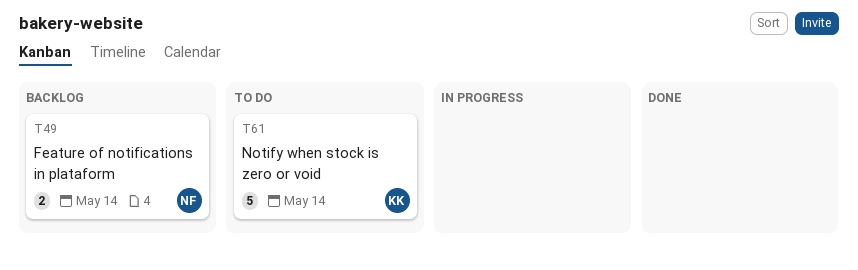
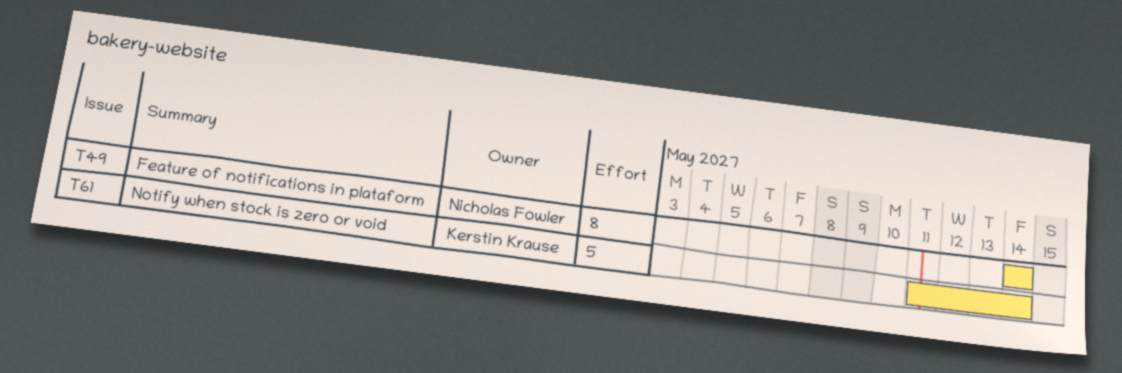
T49, estimate: 2 -> 8

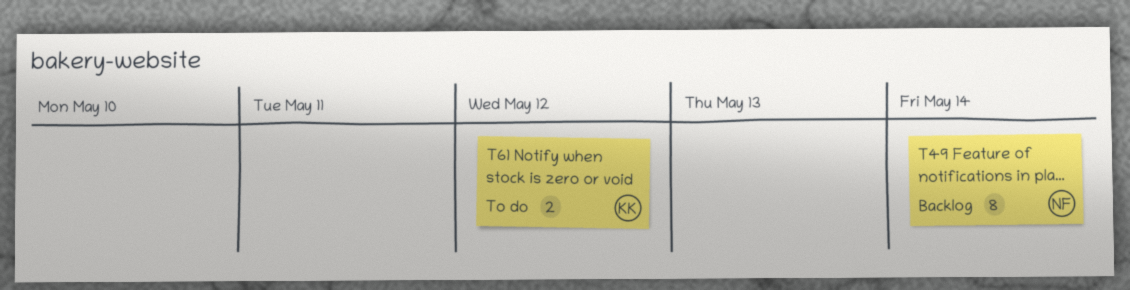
T61, estimate: 5 -> 2
T61, due: May 14 -> May 12

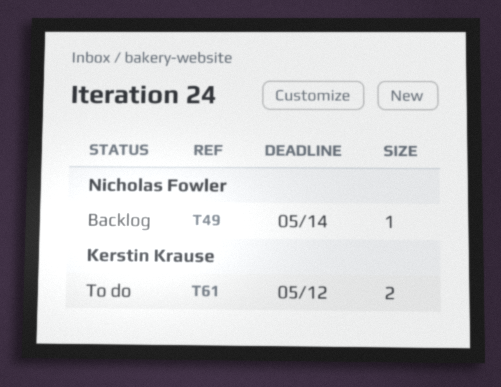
T49, estimate: 8 -> 1

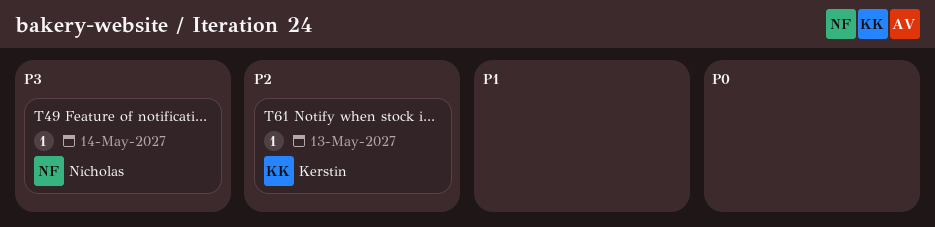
T61, estimate: 2 -> 1
T61, due: May 12 -> May 13

